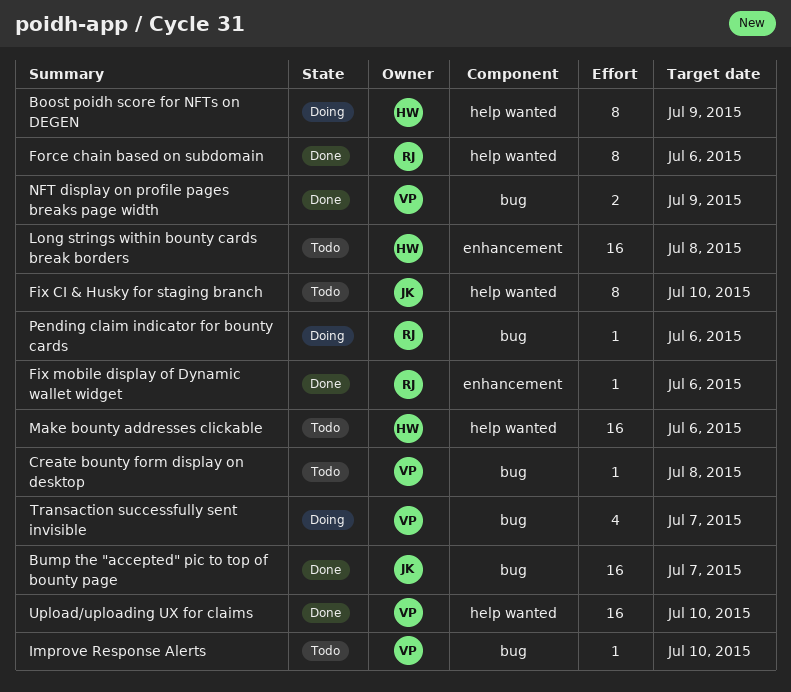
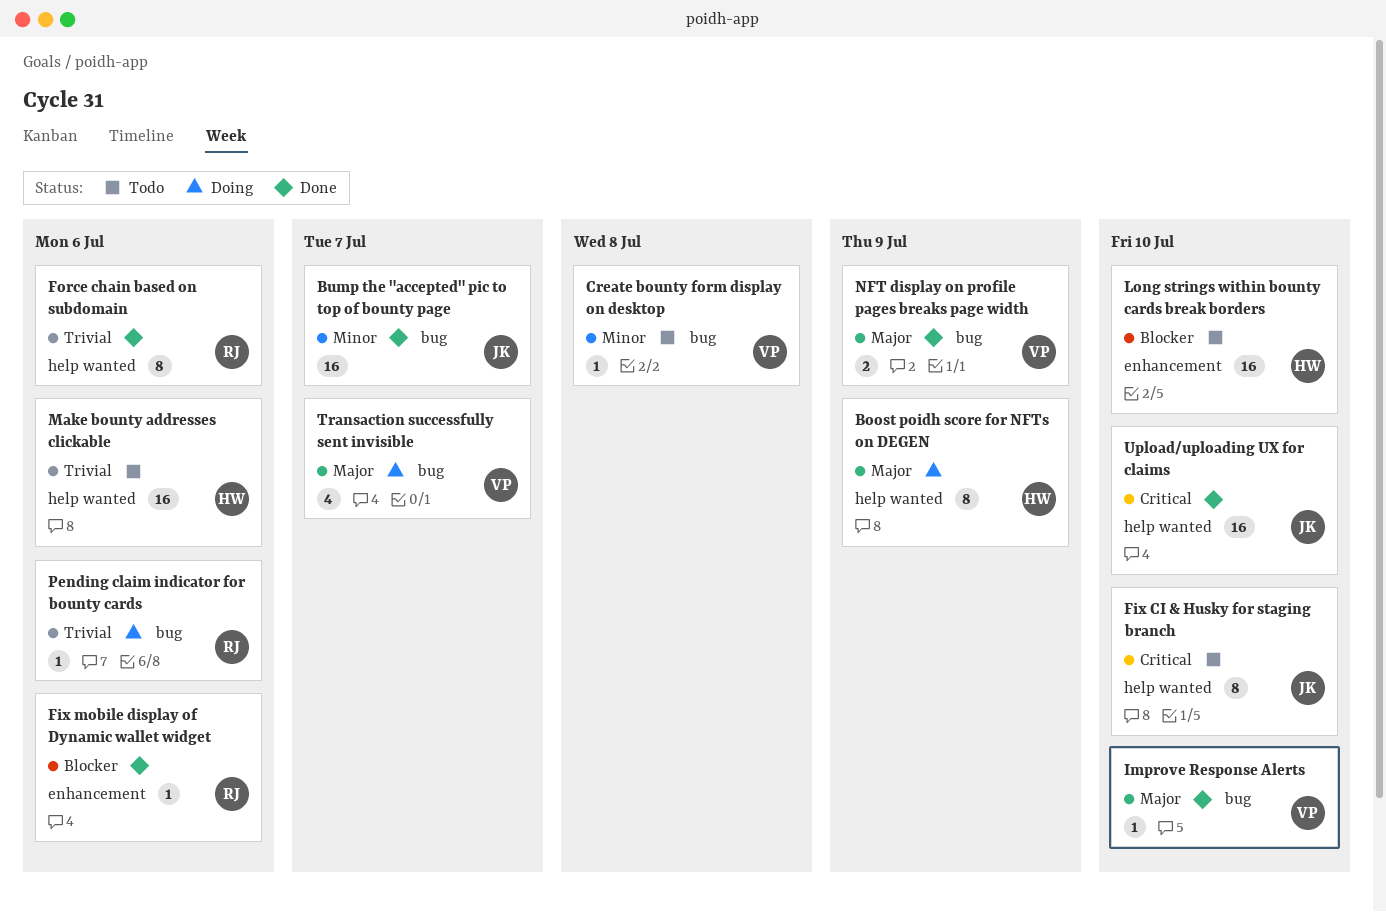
Improve Response Alerts, status: Todo -> Done
Long strings within bounty cards break borders, due: Jul 8 -> Jul 10
Upload/uploading UX for claims, owner: VP -> JK

